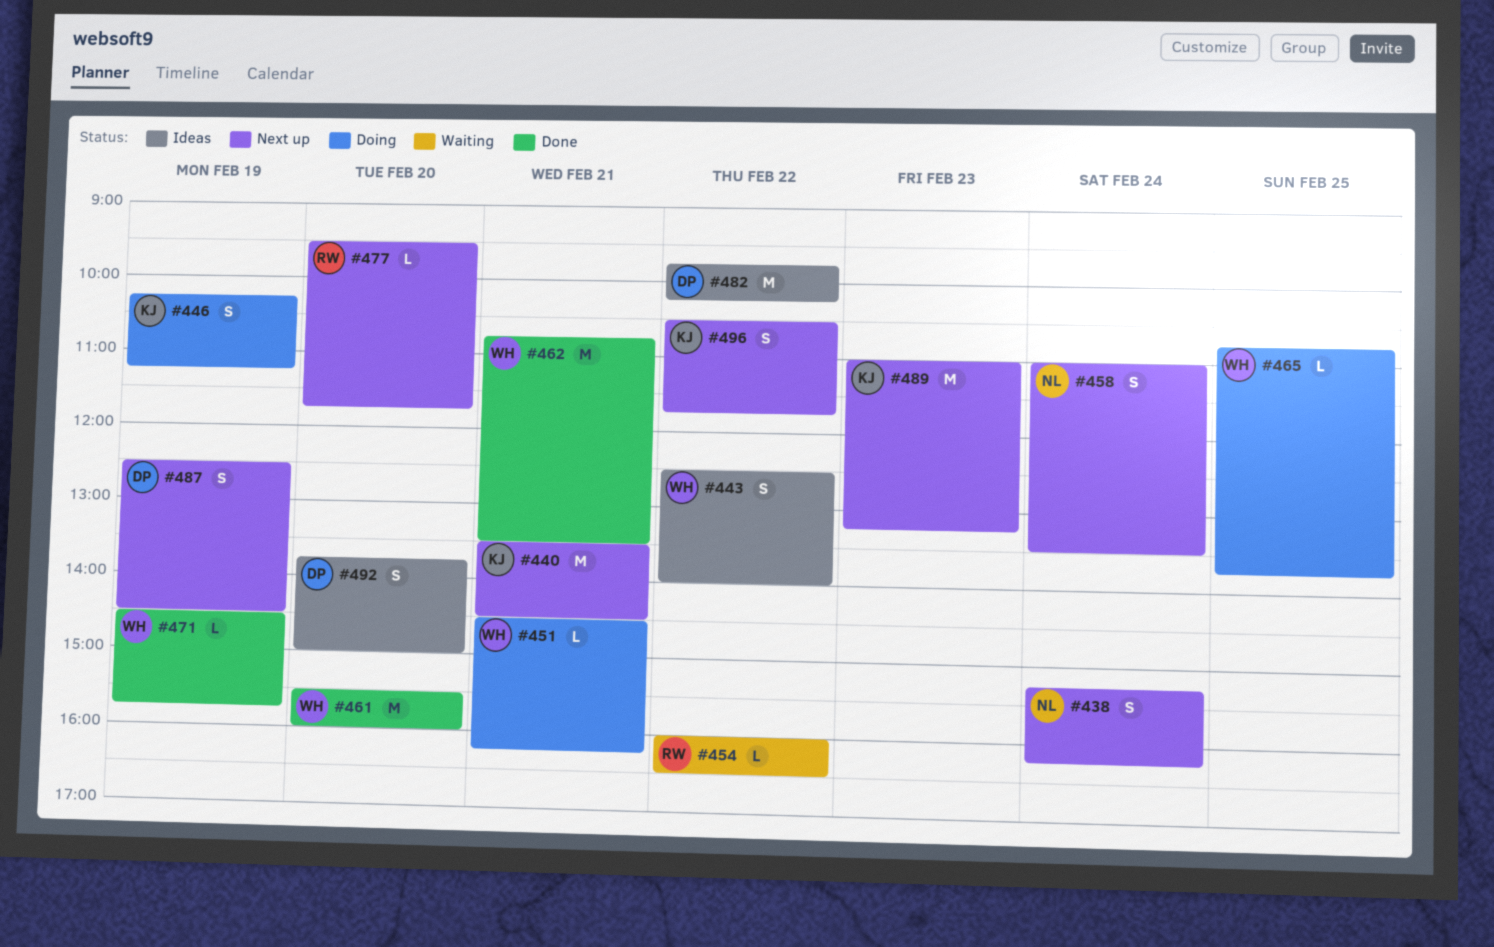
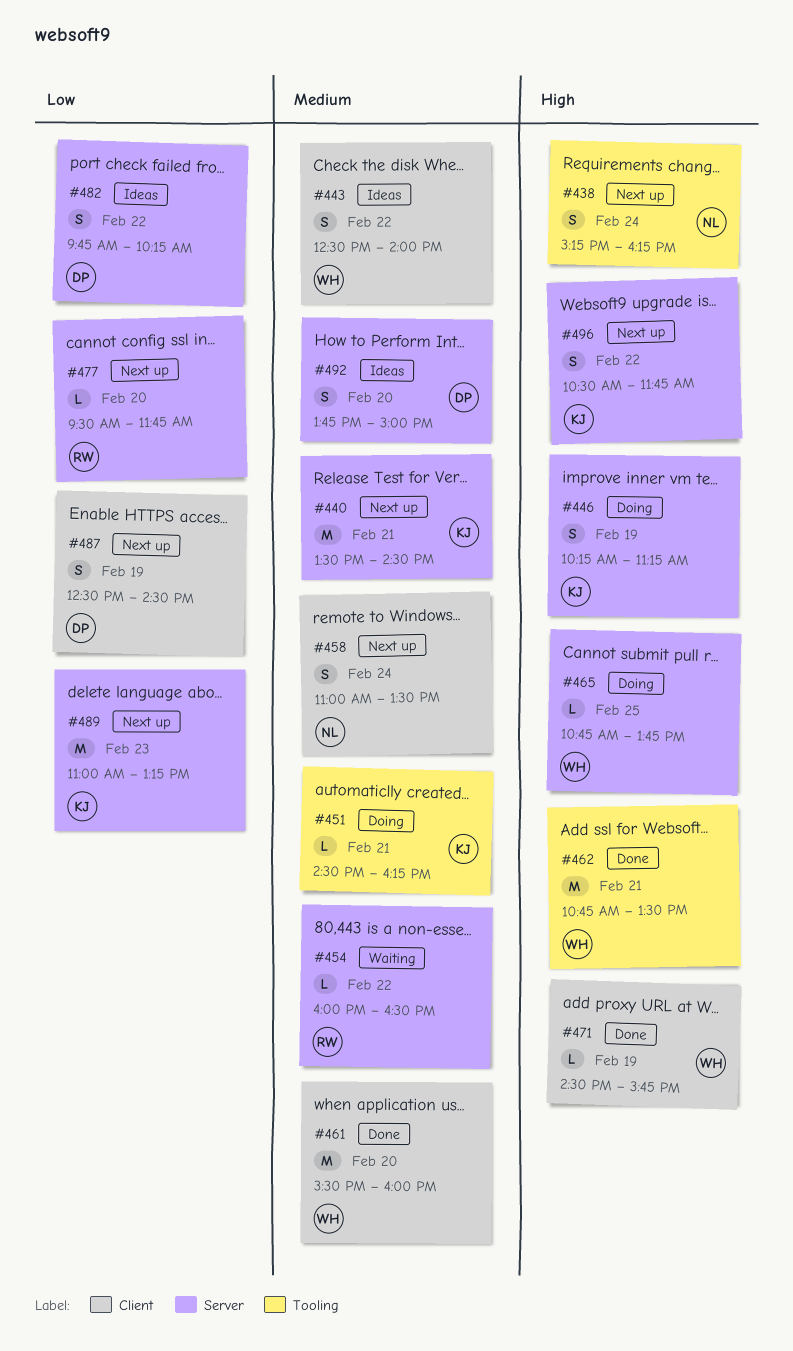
#451, owner: WH -> KJ
#482, estimate: M -> S

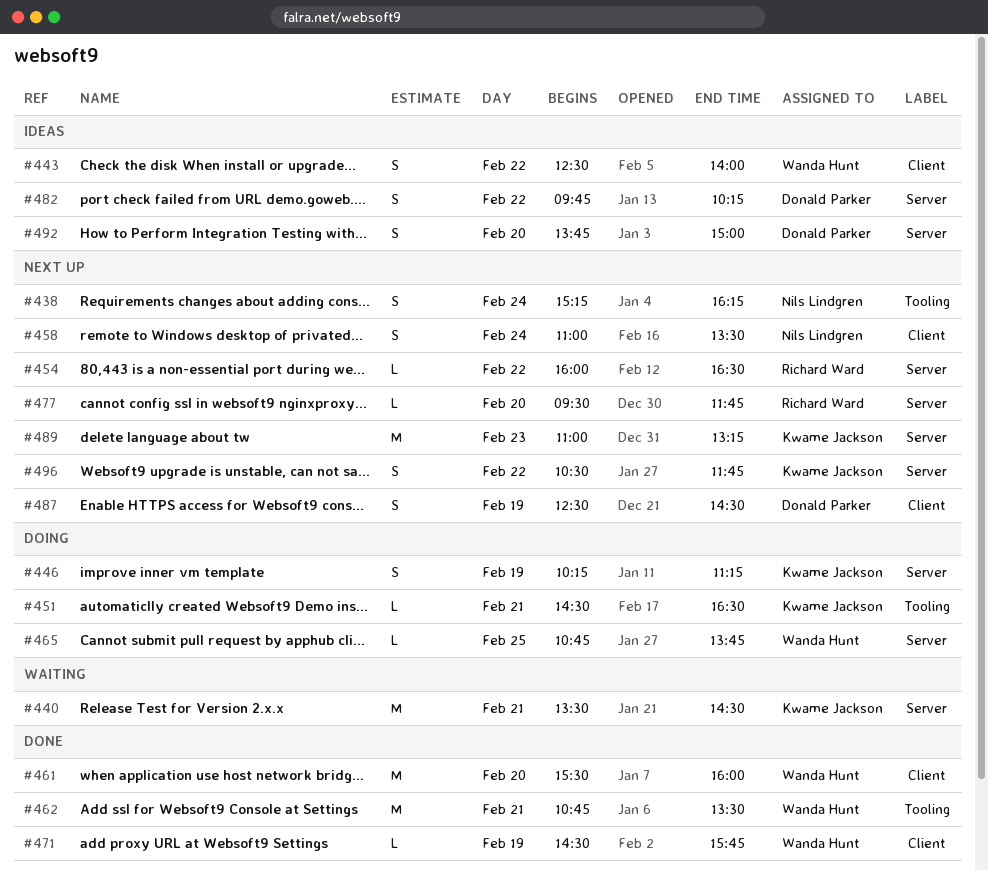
#440, status: Next up -> Waiting
#451, ends: 16:15 -> 16:30
#454, status: Waiting -> Next up

